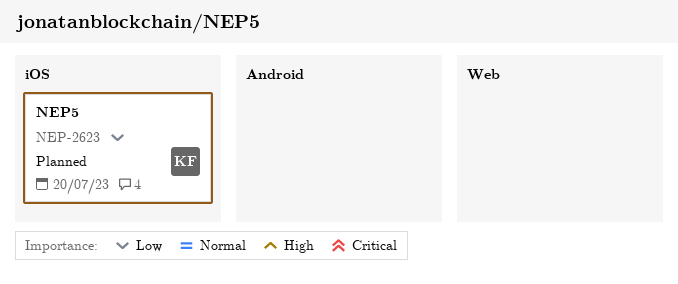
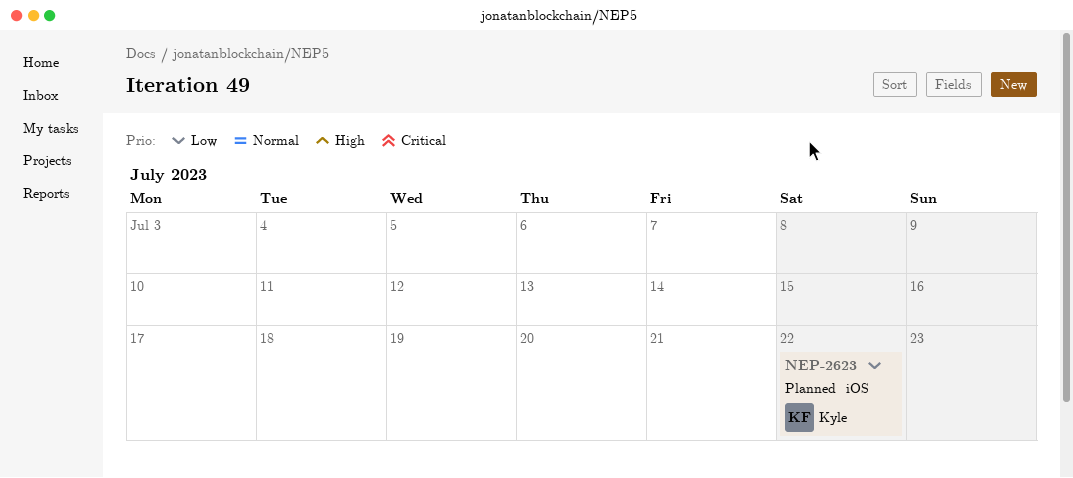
NEP-2623, due: Jul 20 -> Jul 22

